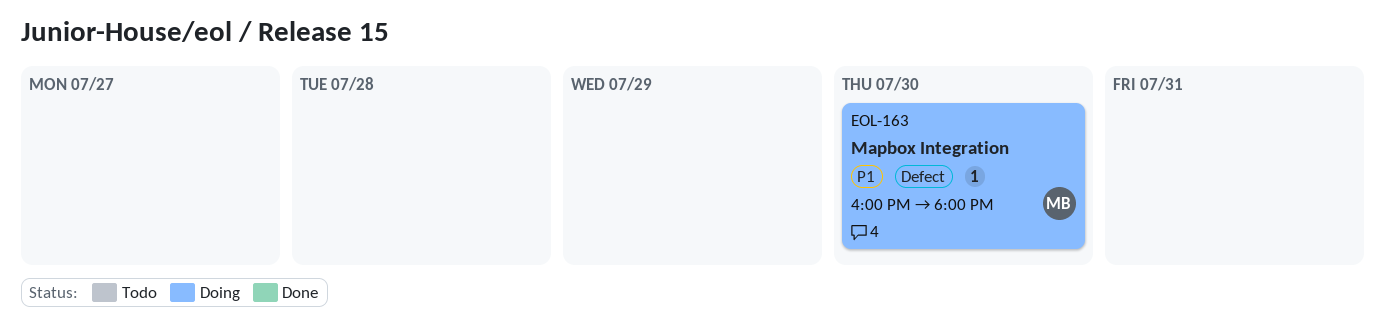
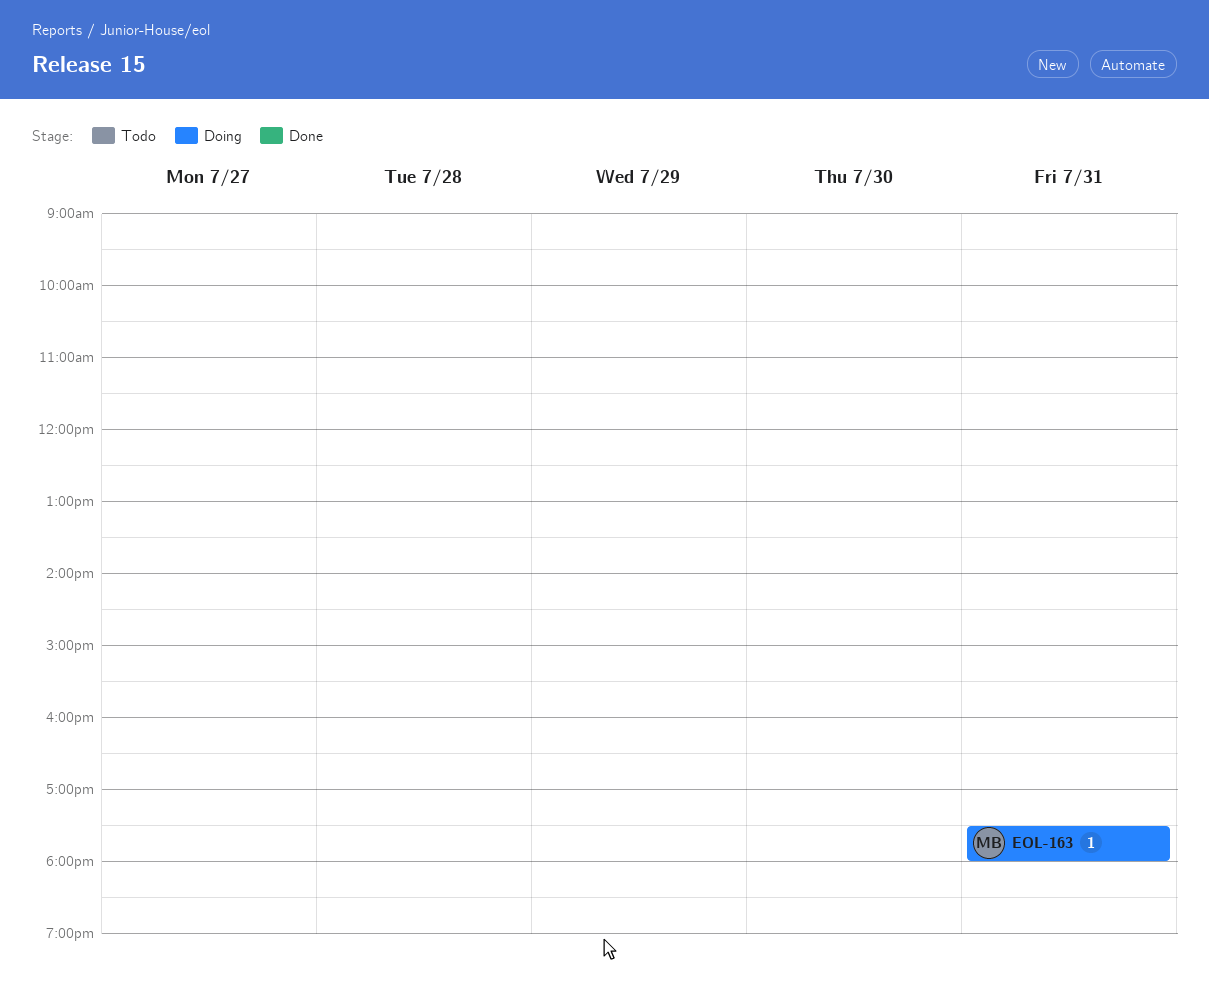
EOL-163, day: Jul 30 -> Jul 31
EOL-163, begins: 16:00 -> 17:30

